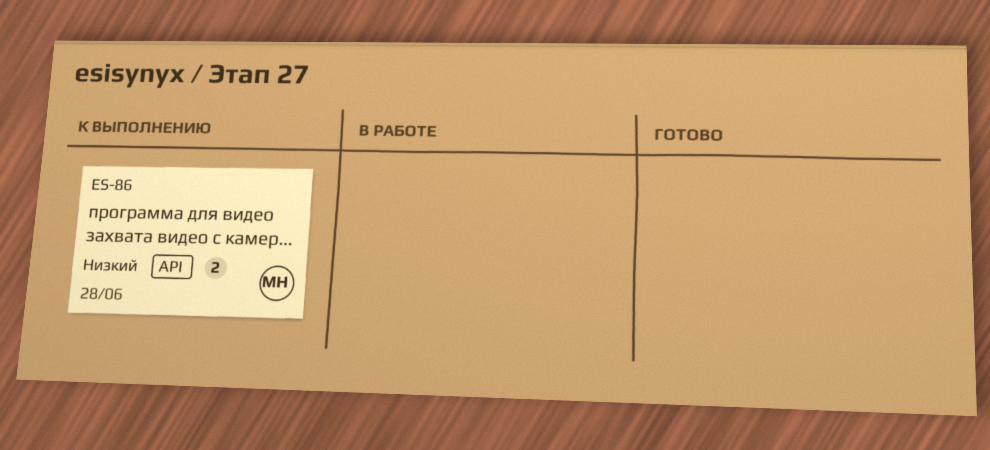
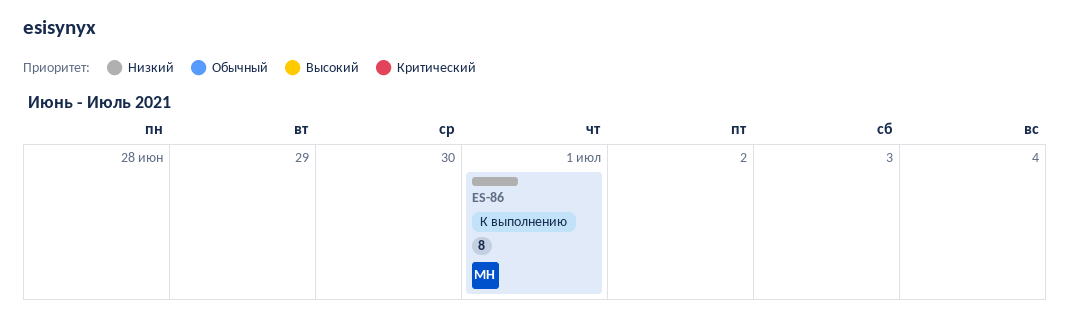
ES-86, estimate: 2 -> 8
ES-86, due: Jun 28 -> Jul 1

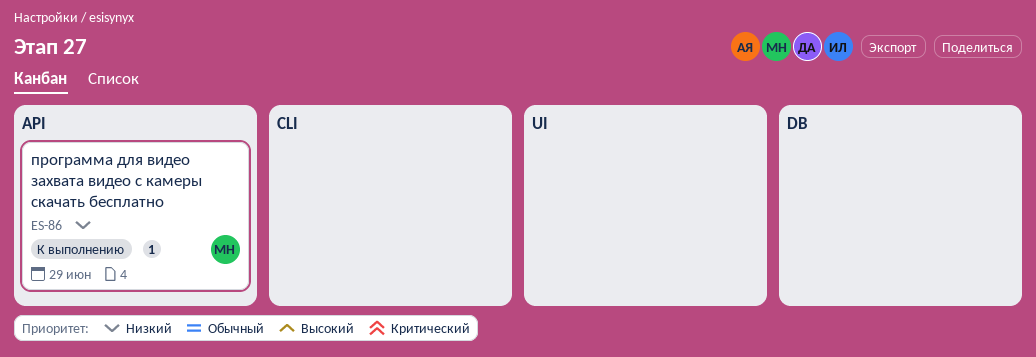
ES-86, estimate: 8 -> 1
ES-86, due: Jul 1 -> Jun 29

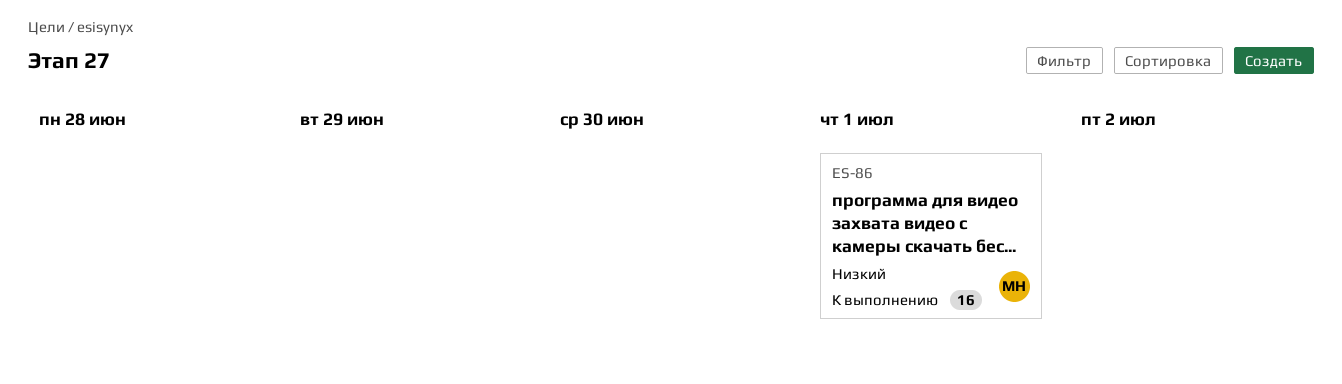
ES-86, estimate: 1 -> 16
ES-86, due: Jun 29 -> Jul 1

